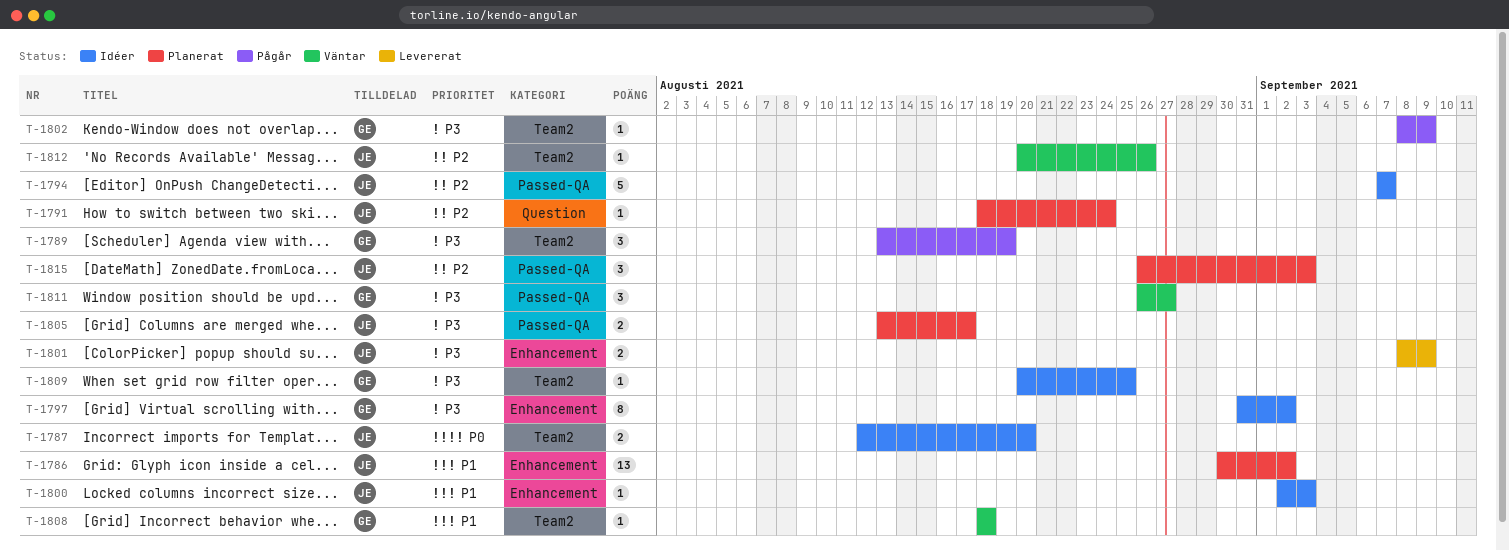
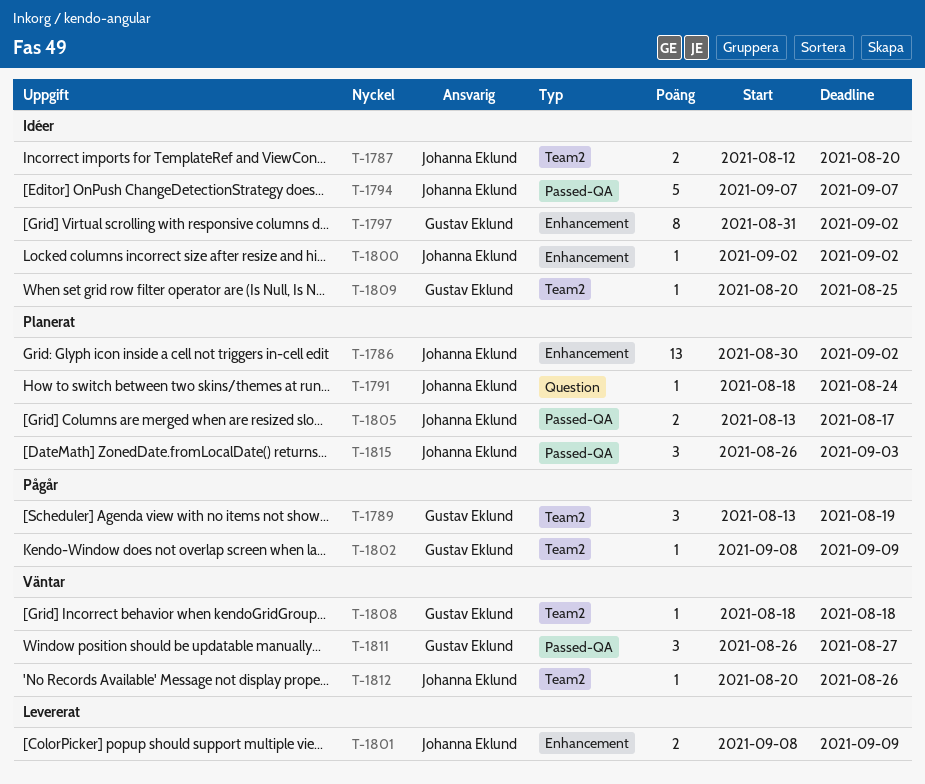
T-1800, due: Sep 3 -> Sep 2

